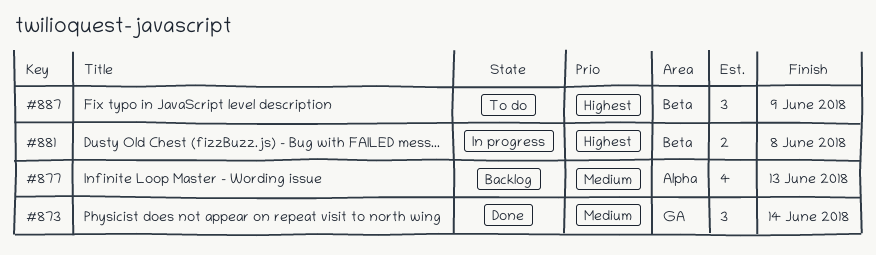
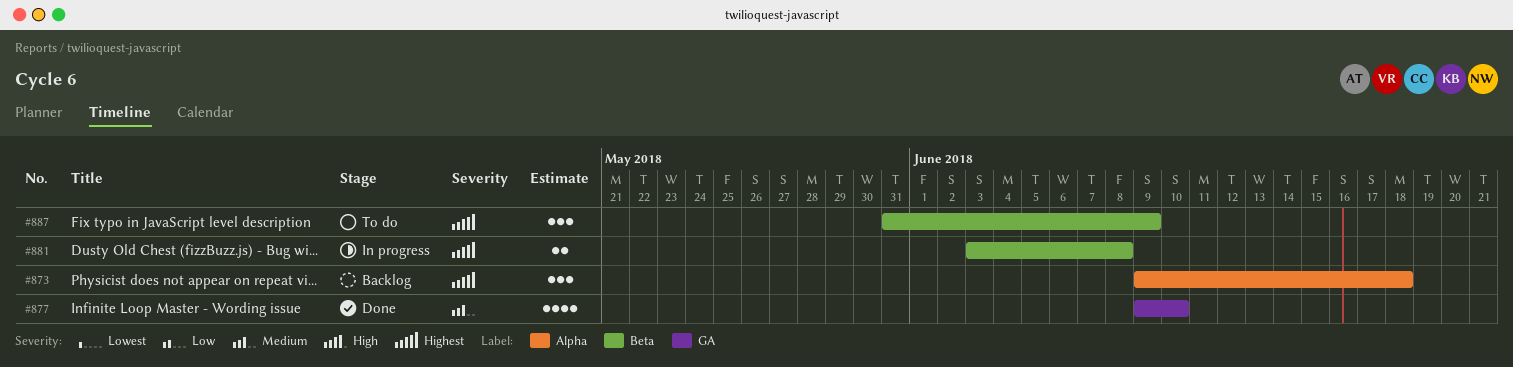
#873, status: Done -> Backlog
#873, priority: Medium -> Highest
#873, label: GA -> Alpha
#873, due: Jun 14 -> Jun 18
#877, status: Backlog -> Done
#877, label: Alpha -> GA
#877, due: Jun 13 -> Jun 10

